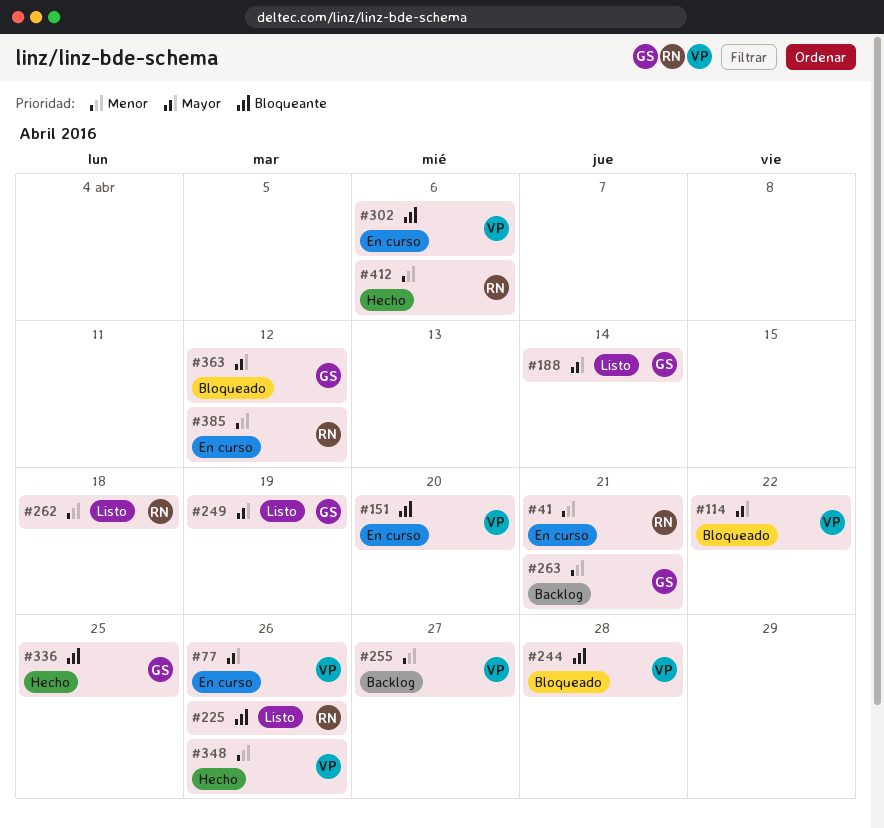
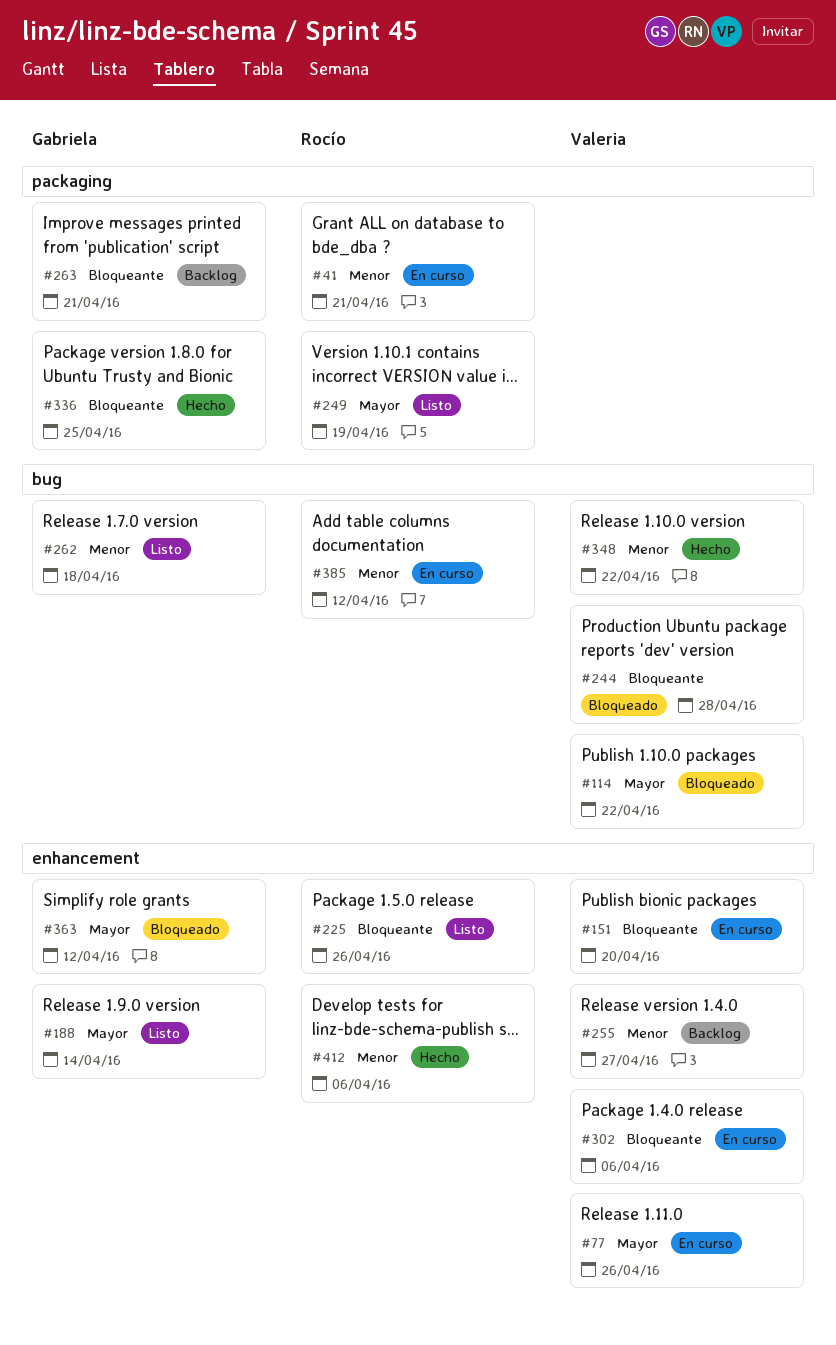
#249, owner: Gabriela -> Rocío
#262, owner: Rocío -> Gabriela
#263, priority: Menor -> Bloqueante
#348, due: Apr 26 -> Apr 22

